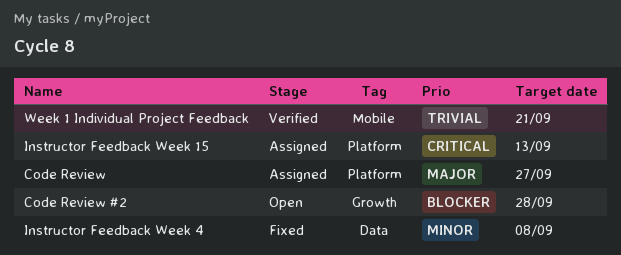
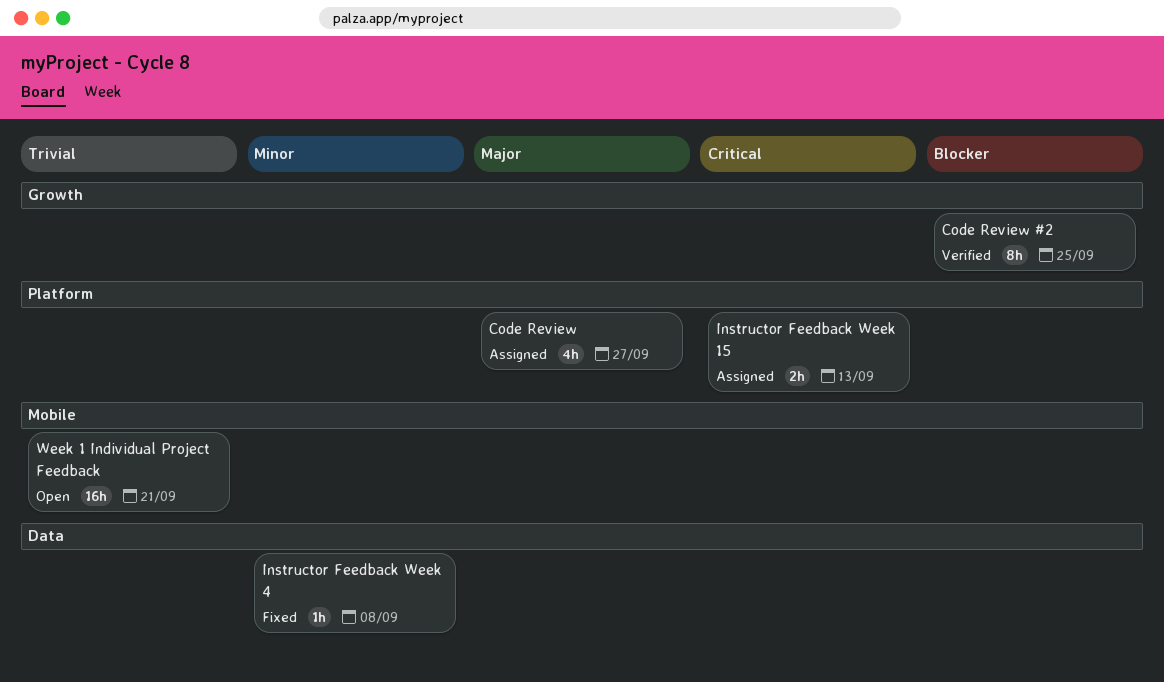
Code Review #2, status: Open -> Verified
Code Review #2, due: Sep 28 -> Sep 25
Week 1 Individual Project Feedback, status: Verified -> Open

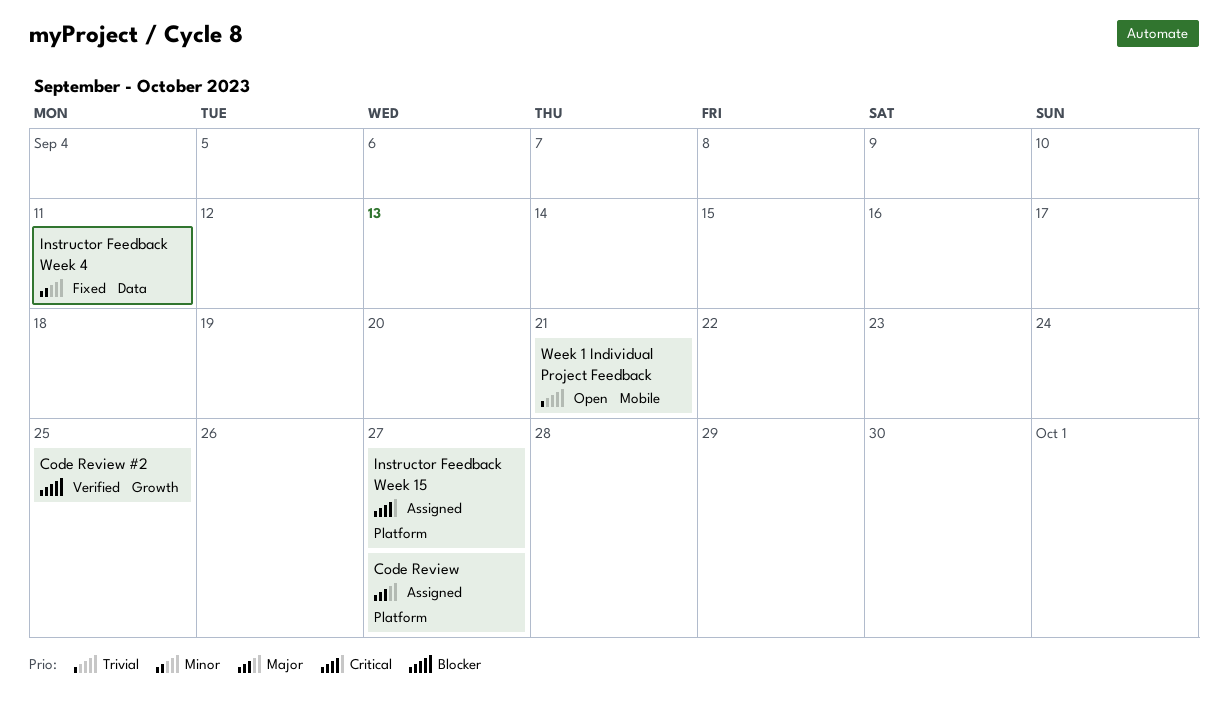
Instructor Feedback Week 15, due: Sep 13 -> Sep 27
Instructor Feedback Week 4, due: Sep 8 -> Sep 11

